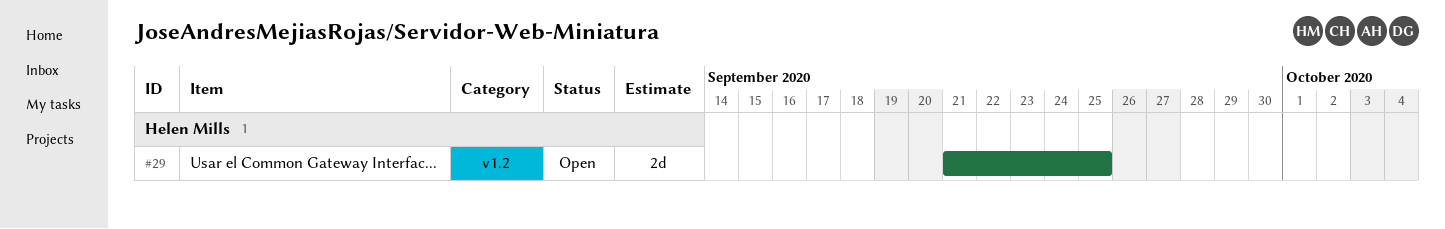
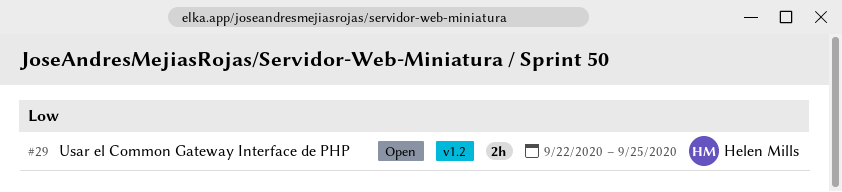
#29, estimate: 2d -> 2h
#29, start: Sep 21 -> Sep 22

